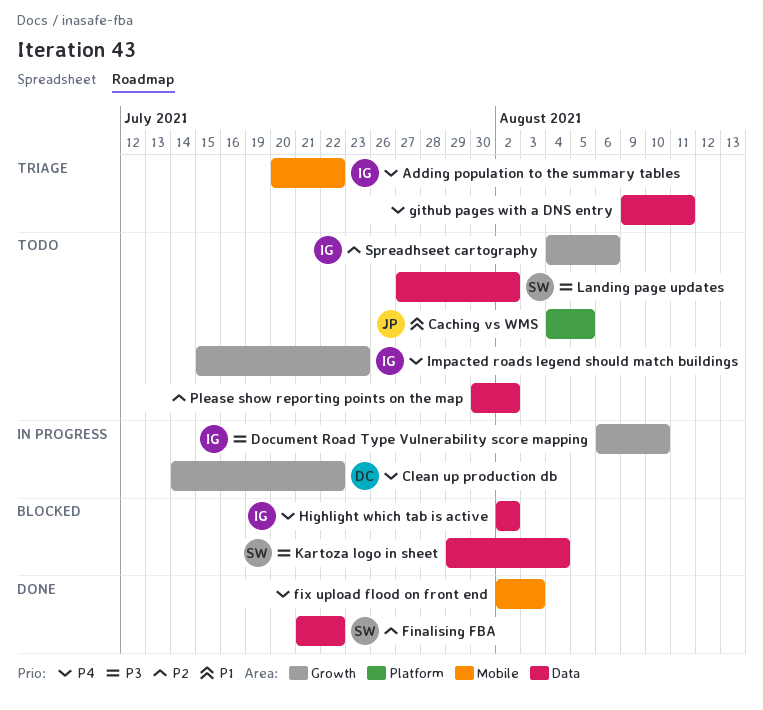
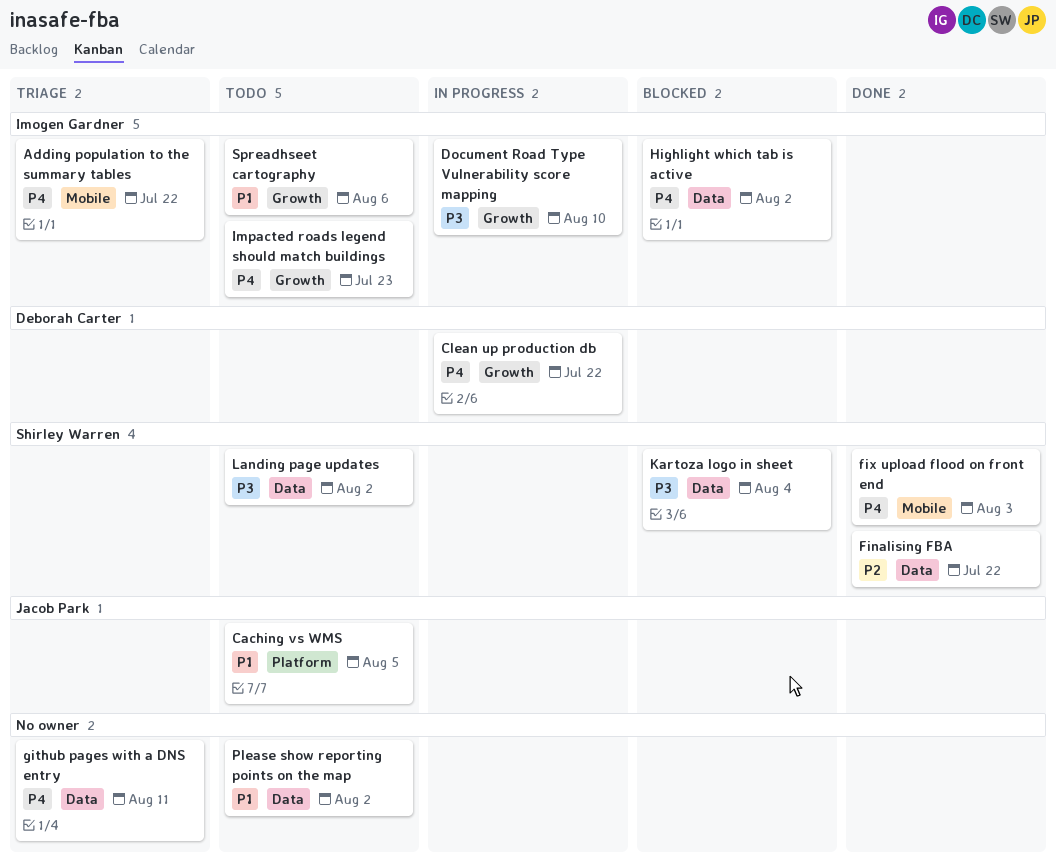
fix upload flood on front end, owner: none -> Shirley Warren
Please show reporting points on the map, priority: P2 -> P1
Spreadhseet cartography, priority: P2 -> P1

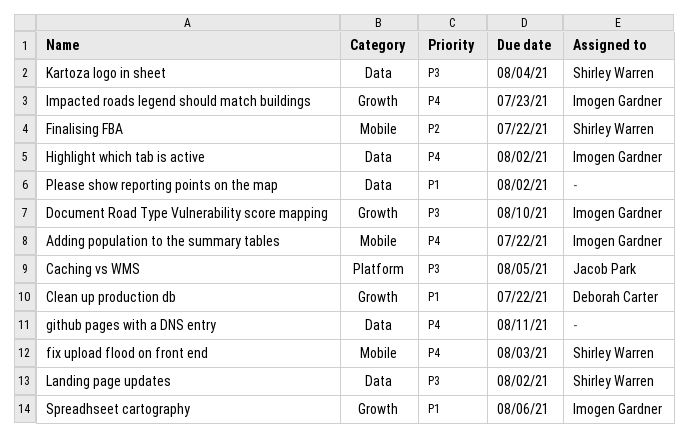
Caching vs WMS, priority: P1 -> P3
Clean up production db, priority: P4 -> P1
Finalising FBA, label: Data -> Mobile

